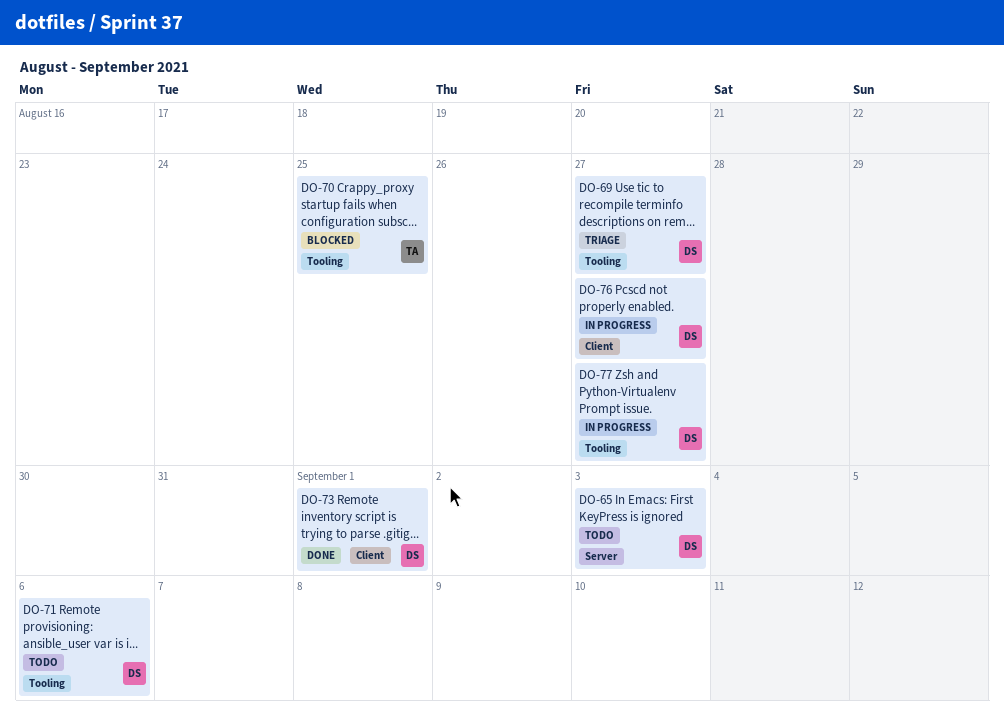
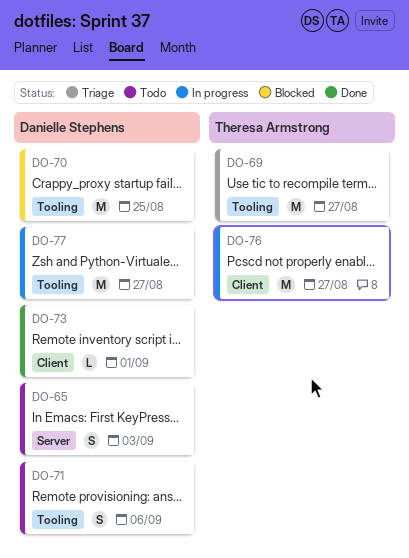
DO-69, owner: Danielle Stephens -> Theresa Armstrong
DO-70, owner: Theresa Armstrong -> Danielle Stephens
DO-76, owner: Danielle Stephens -> Theresa Armstrong

